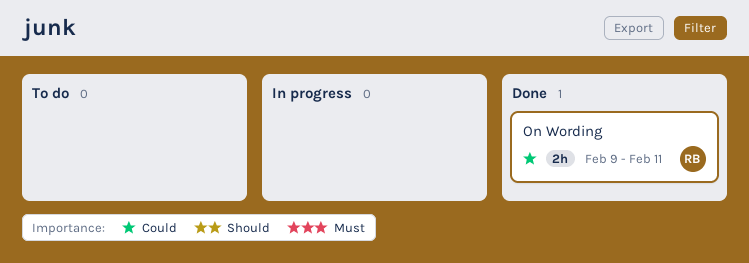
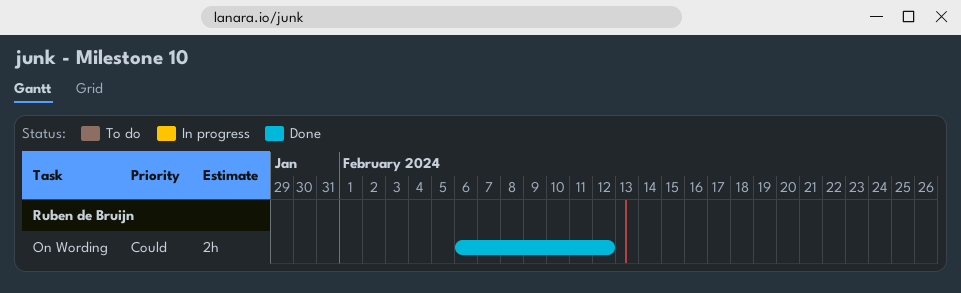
On Wording, start: Feb 9 -> Feb 6
On Wording, due: Feb 11 -> Feb 12

